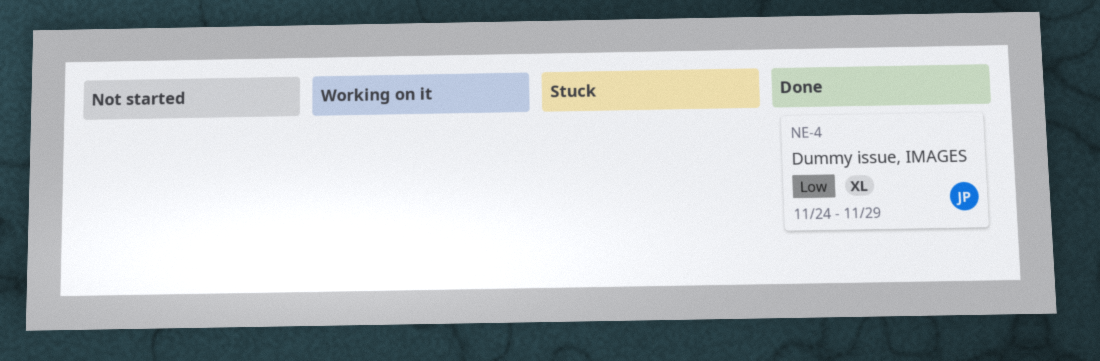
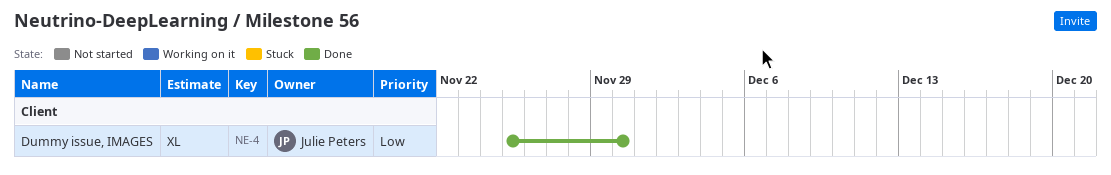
NE-4, start: Nov 24 -> Nov 25
NE-4, due: Nov 29 -> Nov 30

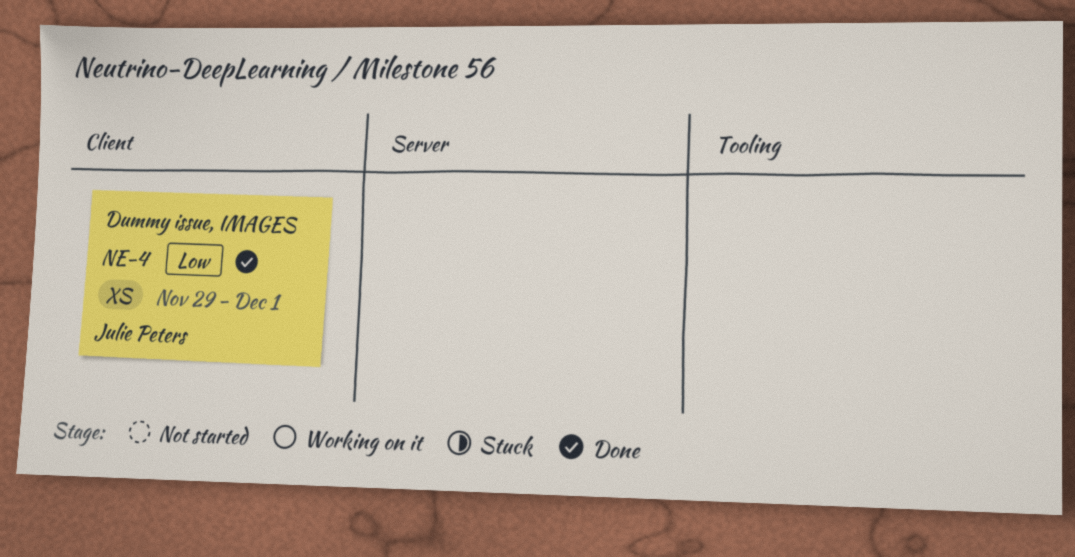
NE-4, estimate: XL -> XS
NE-4, start: Nov 25 -> Nov 29
NE-4, due: Nov 30 -> Dec 1

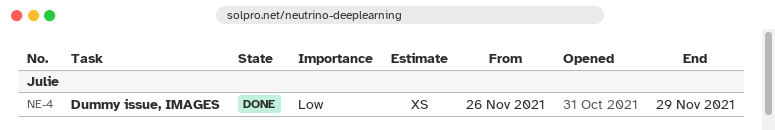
NE-4, start: Nov 29 -> Nov 26
NE-4, due: Dec 1 -> Nov 29

